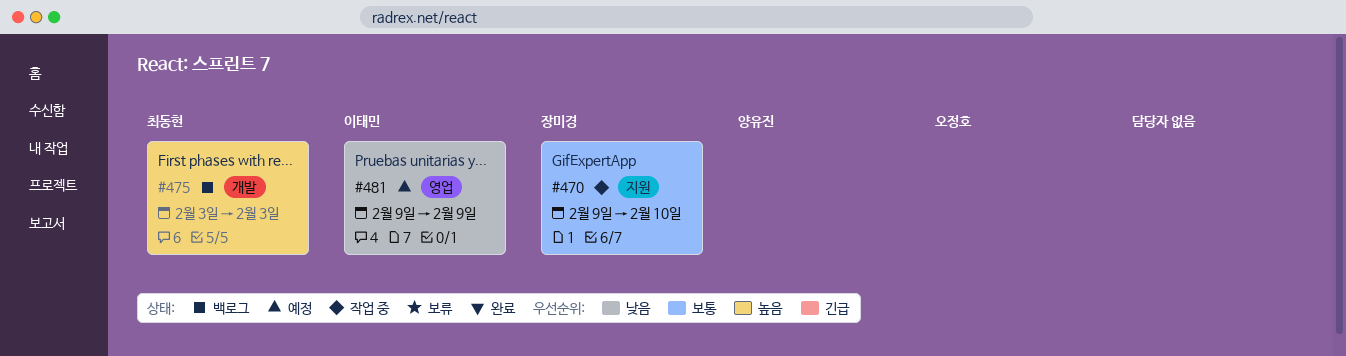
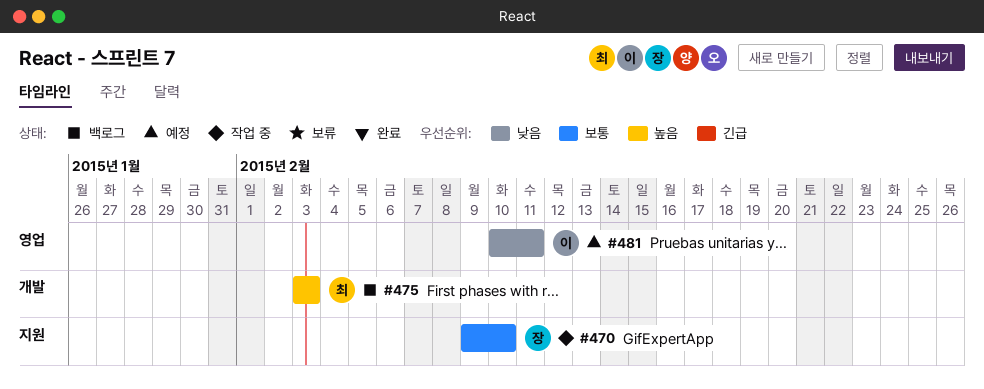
#481, start: Feb 9 -> Feb 10
#481, due: Feb 9 -> Feb 11

